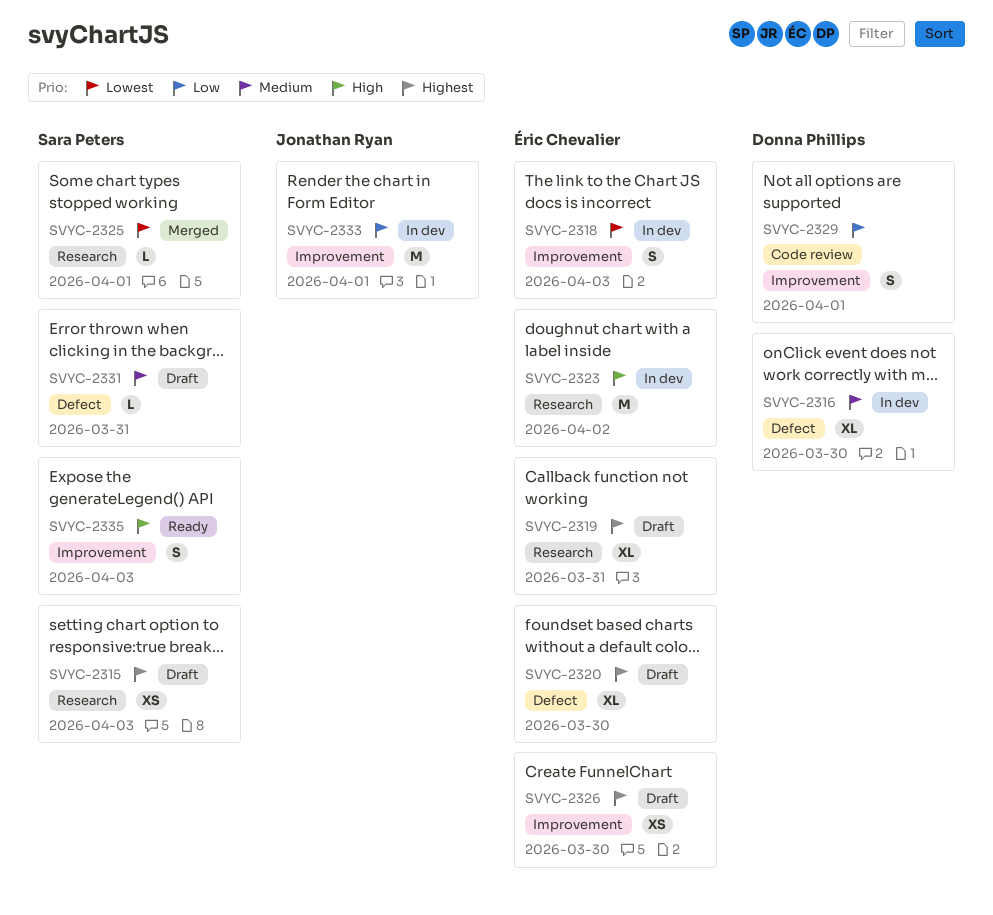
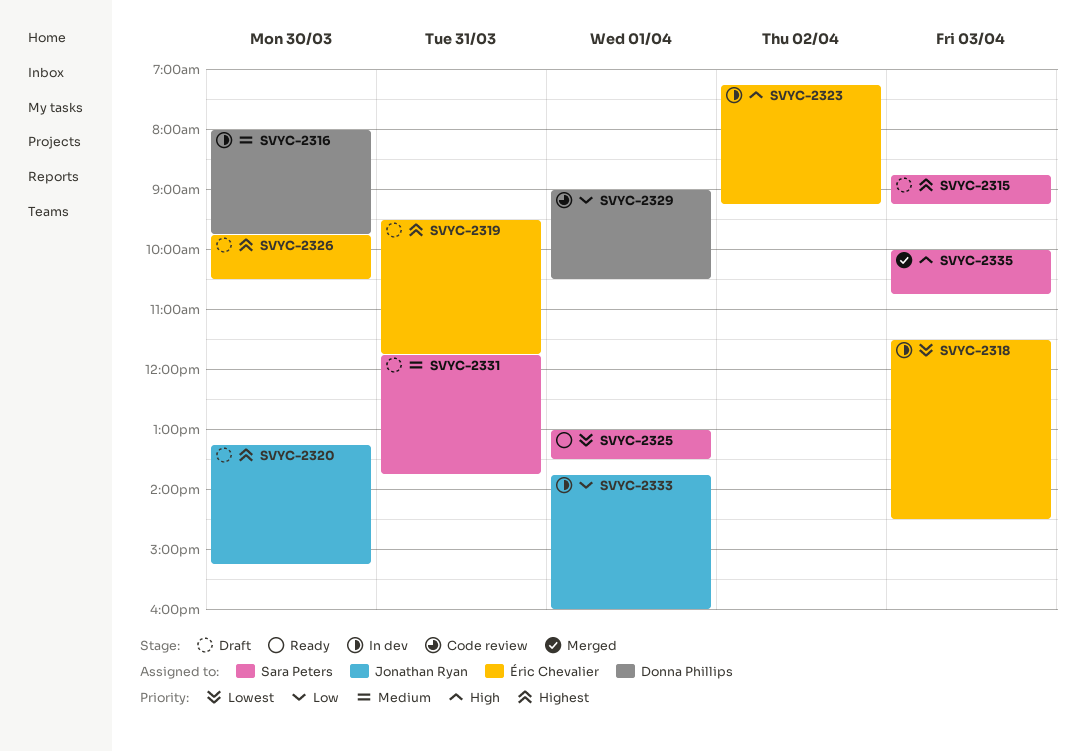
SVYC-2320, owner: Éric Chevalier -> Jonathan Ryan
SVYC-2325, status: Merged -> Ready
SVYC-2335, status: Ready -> Merged

